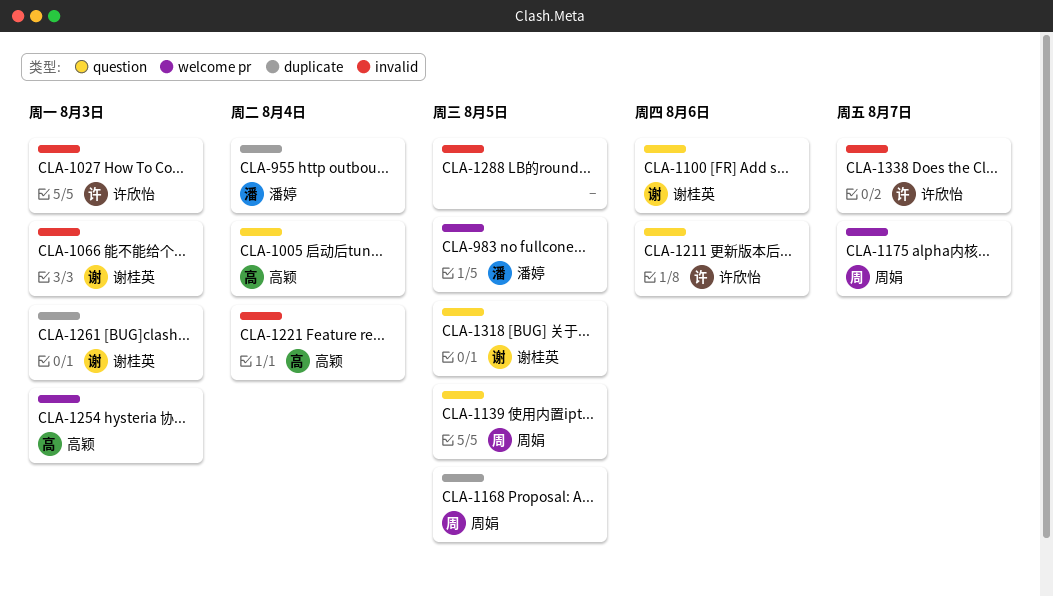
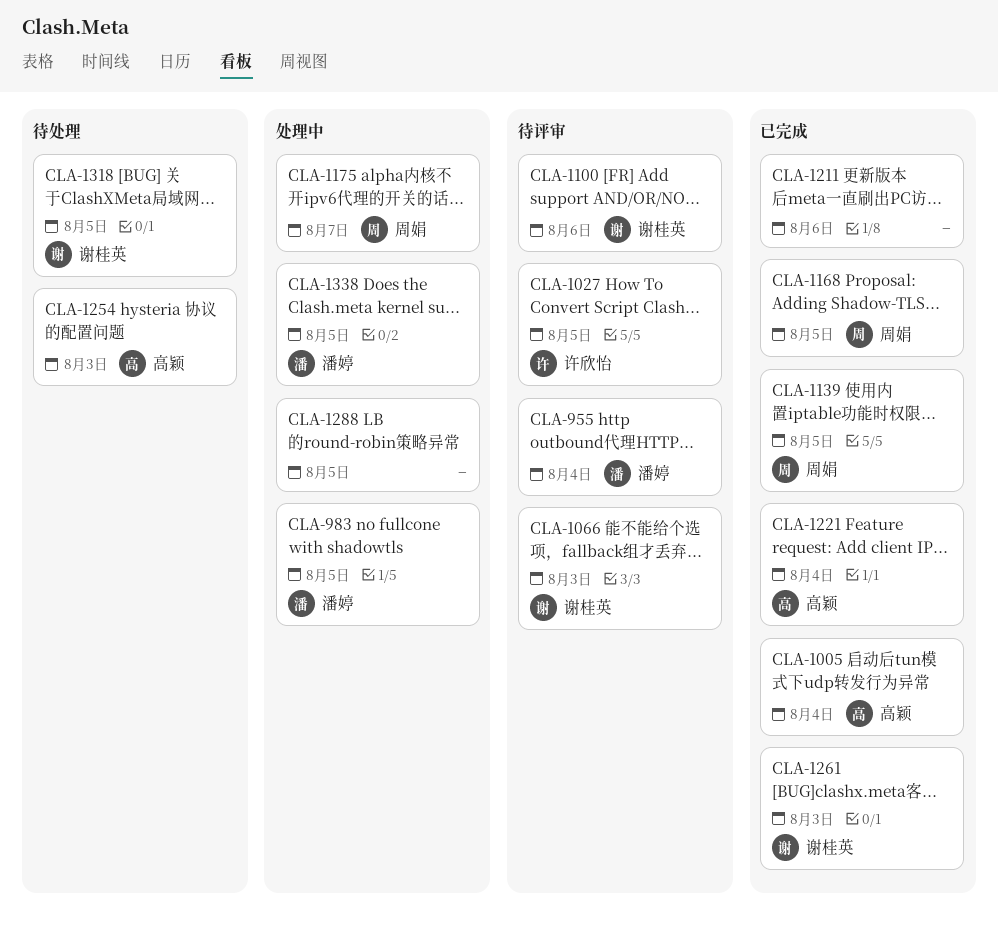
CLA-1027, due: Aug 3 -> Aug 5
CLA-1211, owner: 许欣怡 -> none
CLA-1338, owner: 许欣怡 -> 潘婷
CLA-1338, due: Aug 7 -> Aug 5

